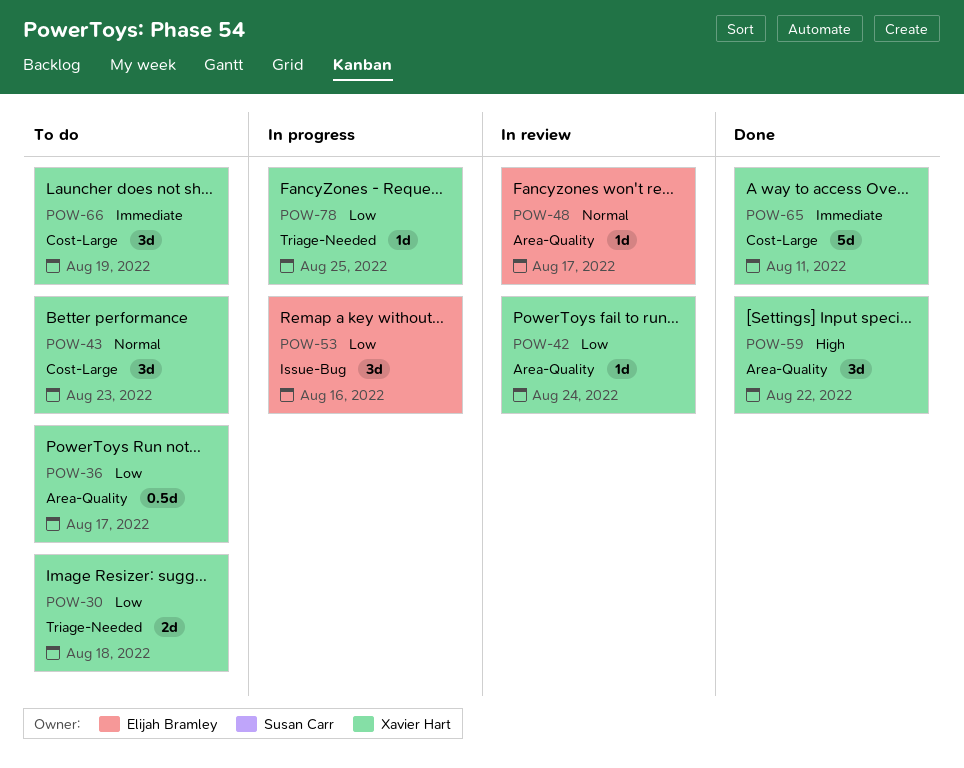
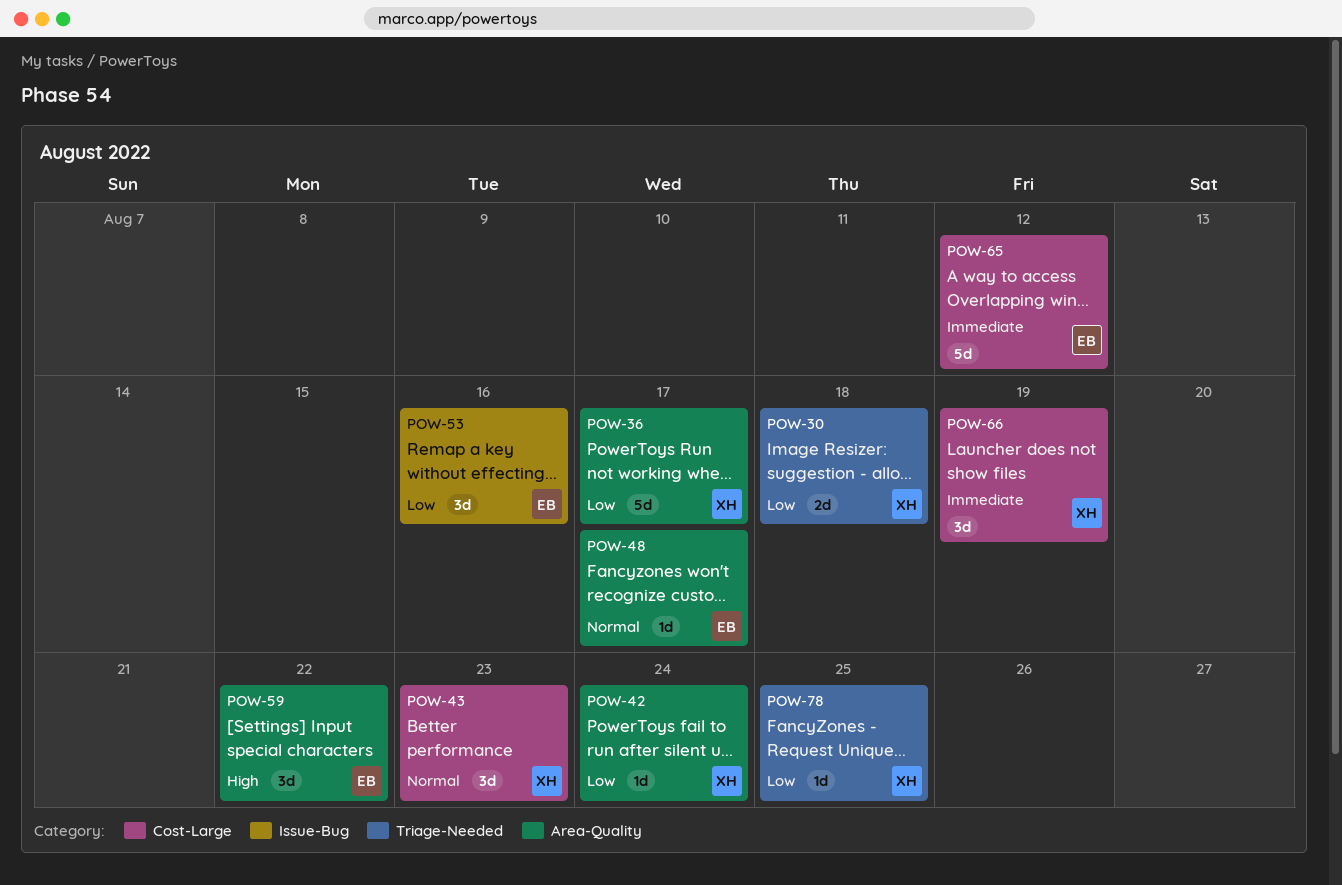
POW-36, estimate: 0.5d -> 5d
POW-59, owner: Xavier Hart -> Elijah Bramley
POW-65, owner: Xavier Hart -> Elijah Bramley
POW-65, due: Aug 11 -> Aug 12

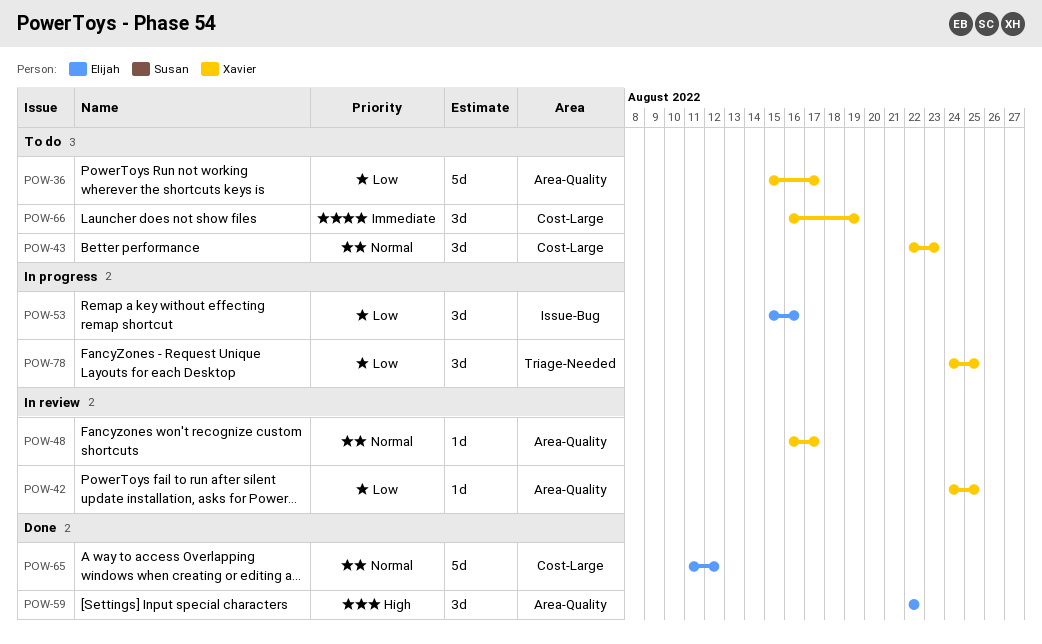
POW-30: present -> none
POW-42, due: Aug 24 -> Aug 25
POW-48, owner: Elijah -> Xavier
POW-65, priority: Immediate -> Normal
POW-78, estimate: 1d -> 3d

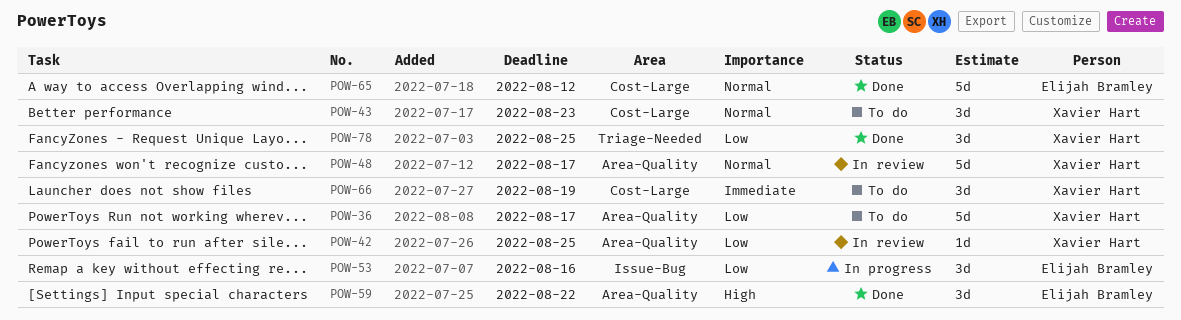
POW-48, estimate: 1d -> 5d
POW-78, status: In progress -> Done

